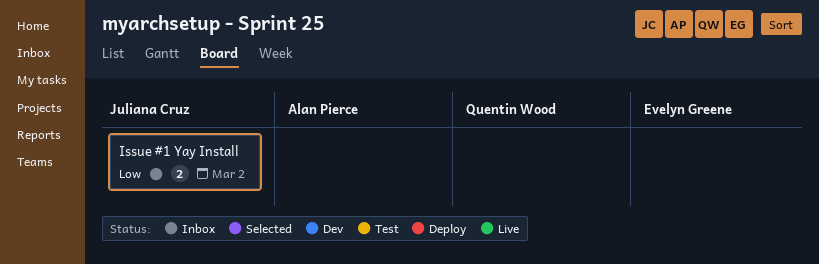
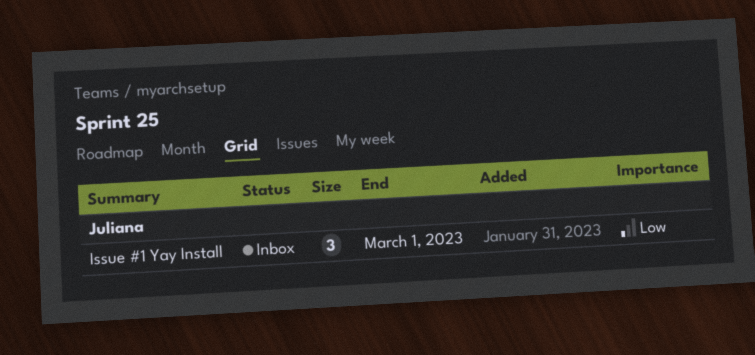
Issue #1 Yay Install, estimate: 2 -> 3
Issue #1 Yay Install, due: Mar 2 -> Mar 1

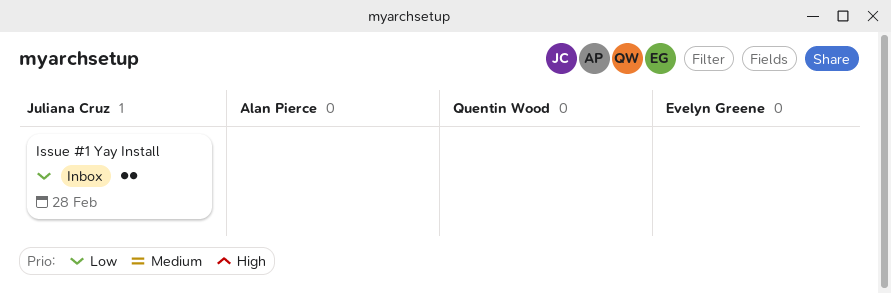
Issue #1 Yay Install, estimate: 3 -> 2
Issue #1 Yay Install, due: Mar 1 -> Feb 28

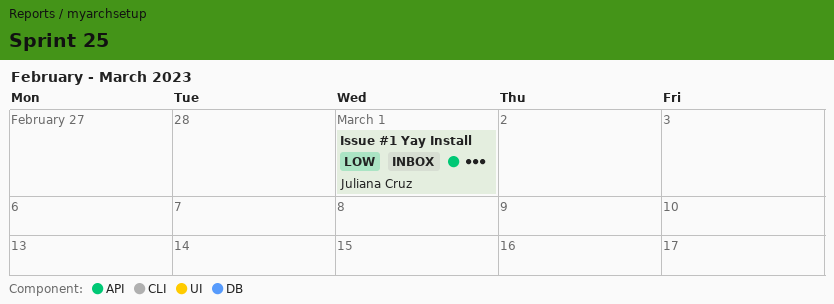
Issue #1 Yay Install, estimate: 2 -> 3
Issue #1 Yay Install, due: Feb 28 -> Mar 1

